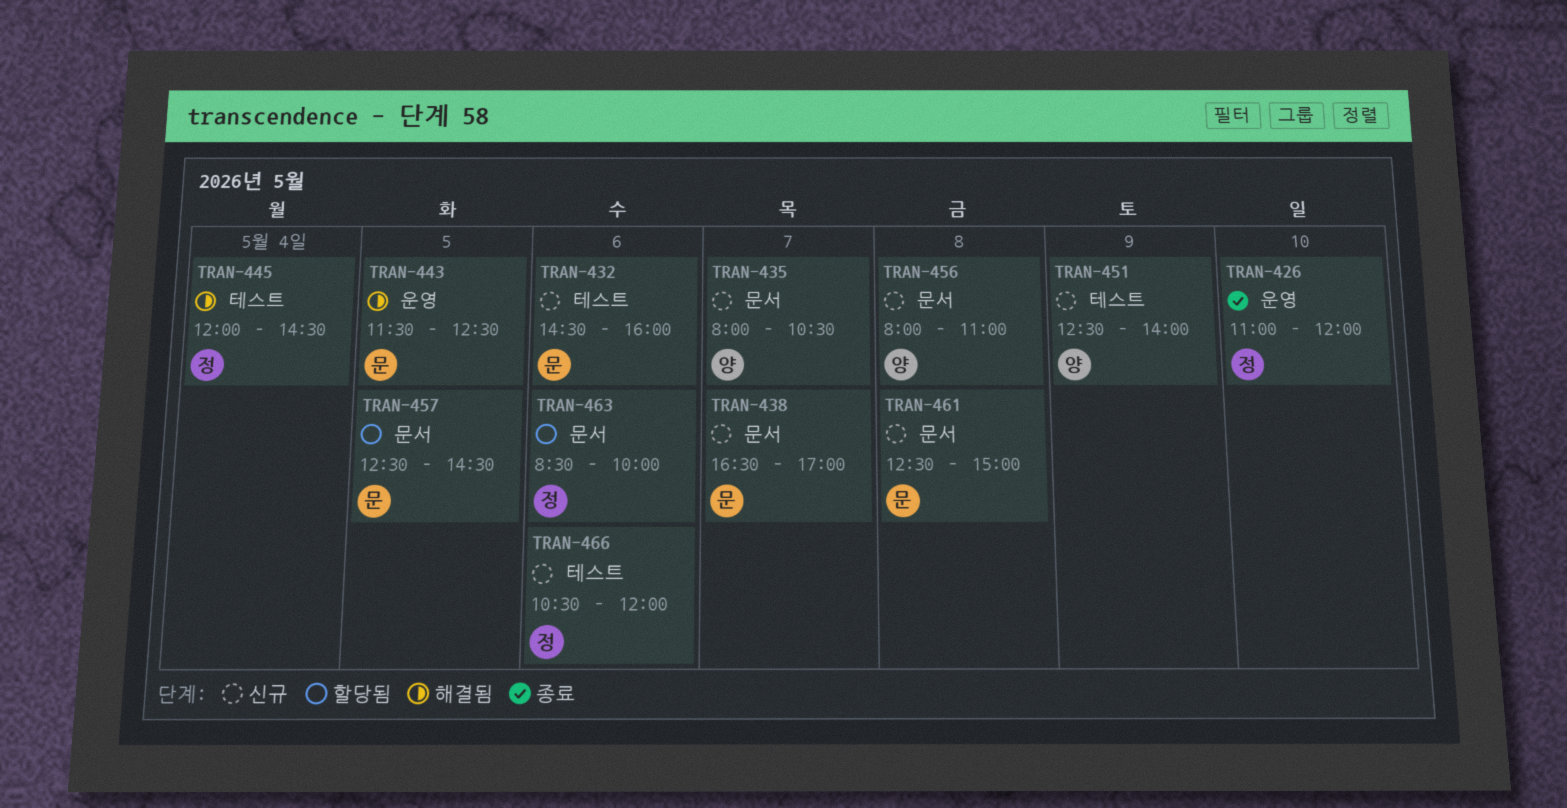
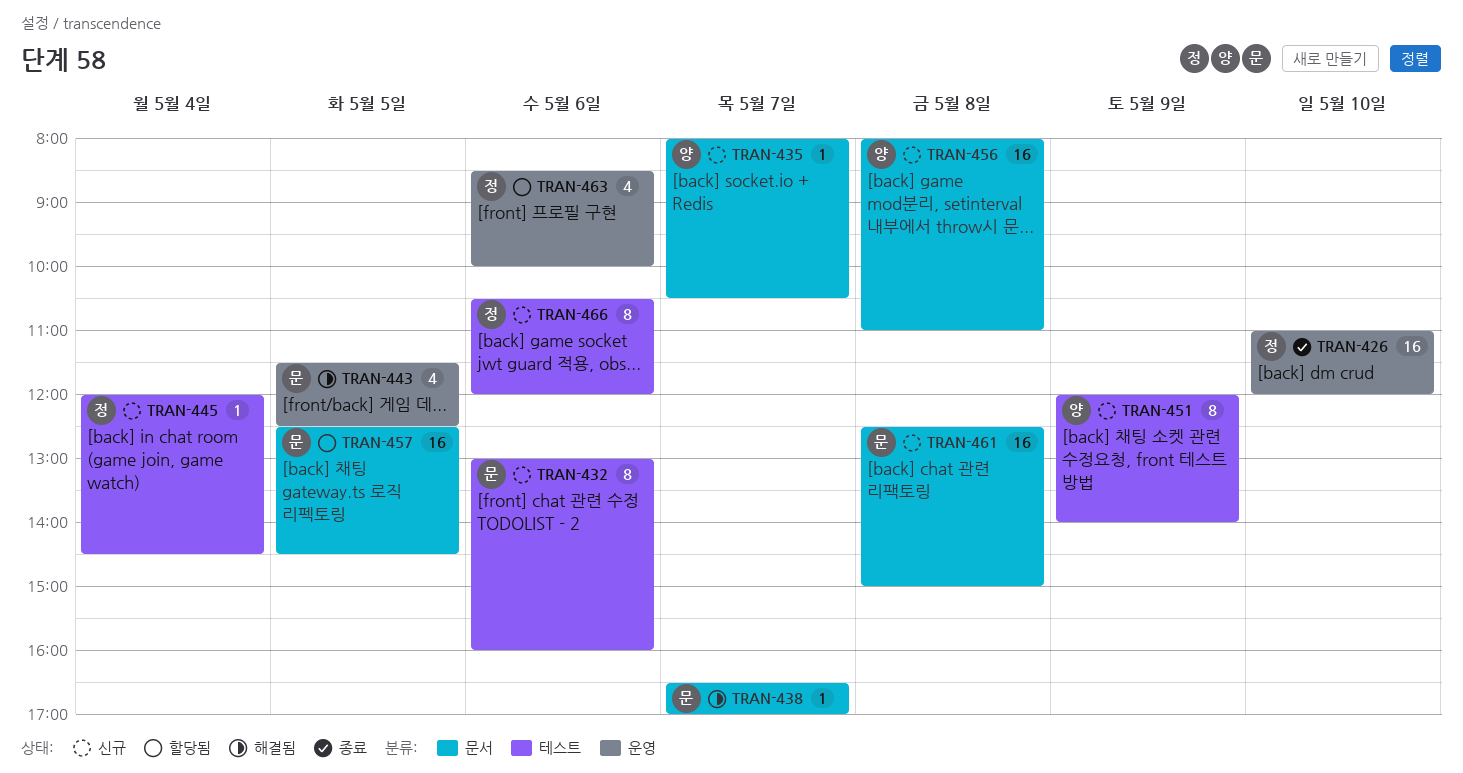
TRAN-432, begins: 14:30 -> 13:00
TRAN-438, status: 신규 -> 해결됨
TRAN-445, status: 해결됨 -> 신규
TRAN-451, begins: 12:30 -> 12:00
TRAN-463, label: 문서 -> 운영

